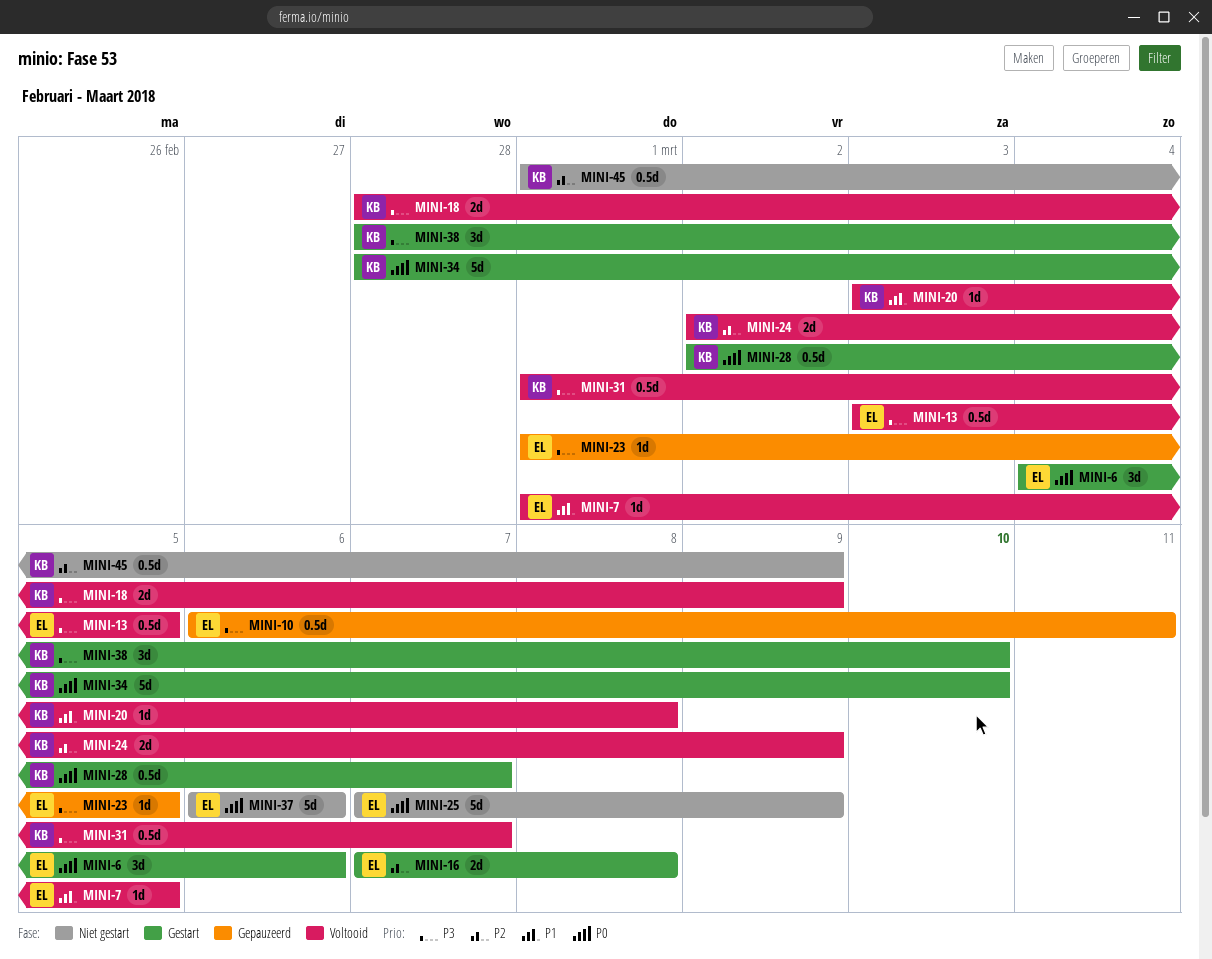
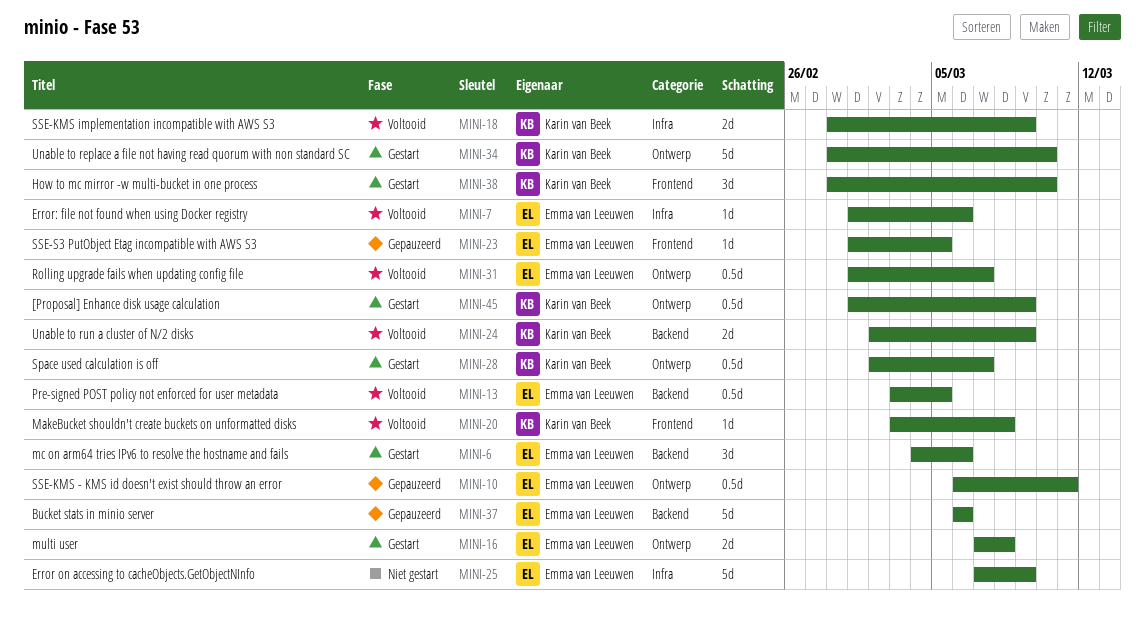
MINI-7, due: Mar 5 -> Mar 6
MINI-31, owner: Karin van Beek -> Emma van Leeuwen
MINI-37, status: Niet gestart -> Gepauzeerd
MINI-45, status: Niet gestart -> Gestart

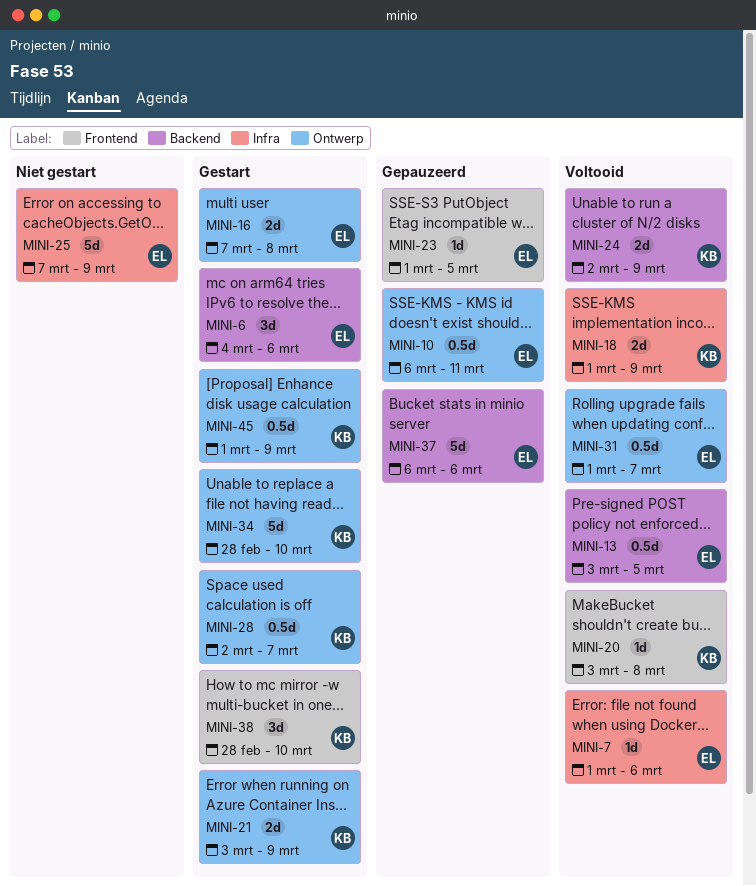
MINI-18, start: Feb 28 -> Mar 1
MINI-21: none -> present

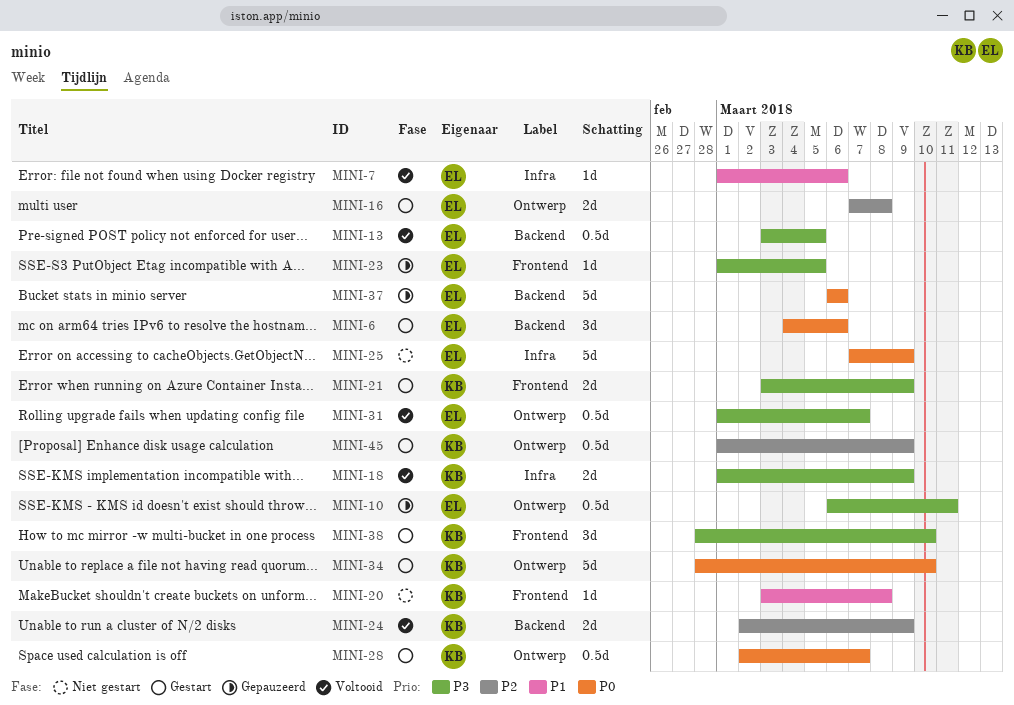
MINI-20, status: Voltooid -> Niet gestart
MINI-21, label: Ontwerp -> Frontend

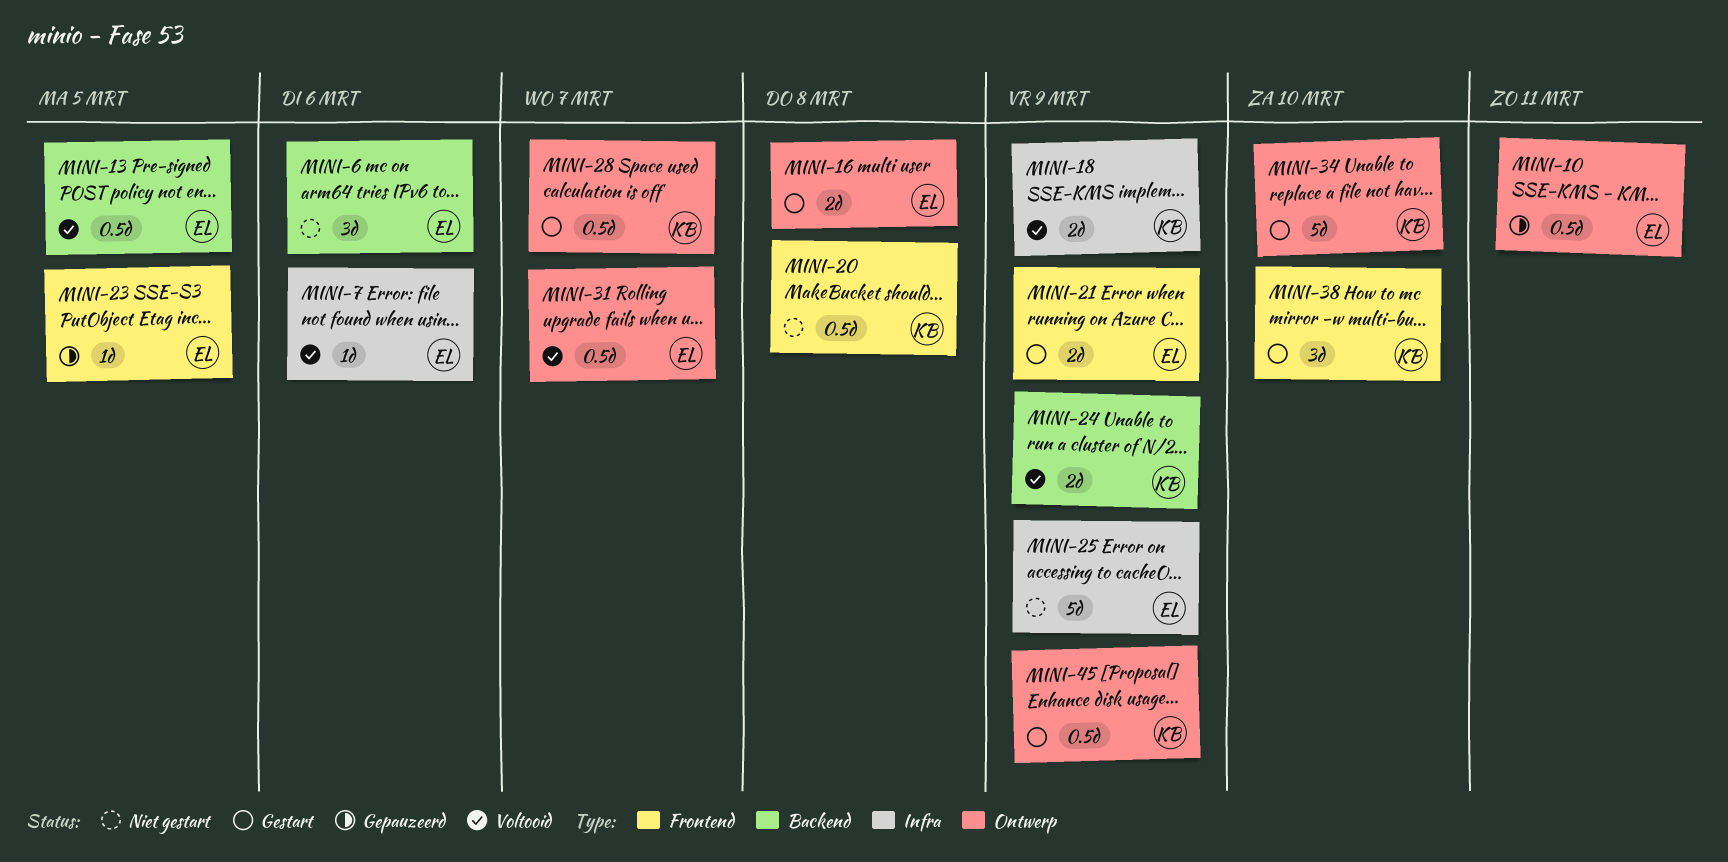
MINI-6, status: Gestart -> Niet gestart
MINI-20, estimate: 1d -> 0.5d
MINI-21, owner: KB -> EL
MINI-37: present -> none

